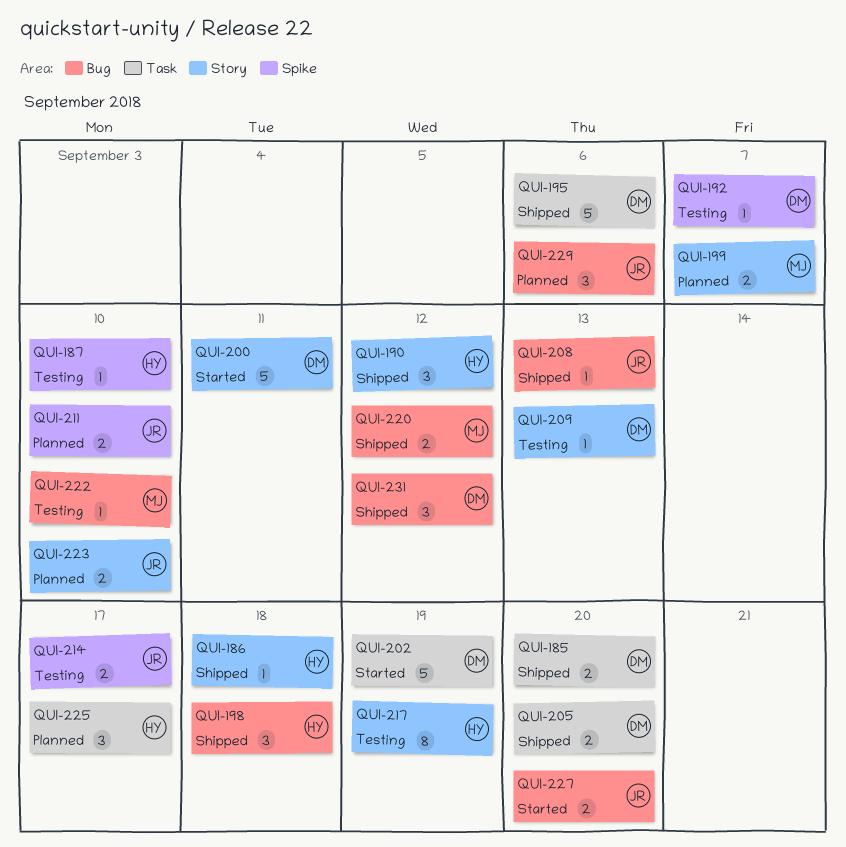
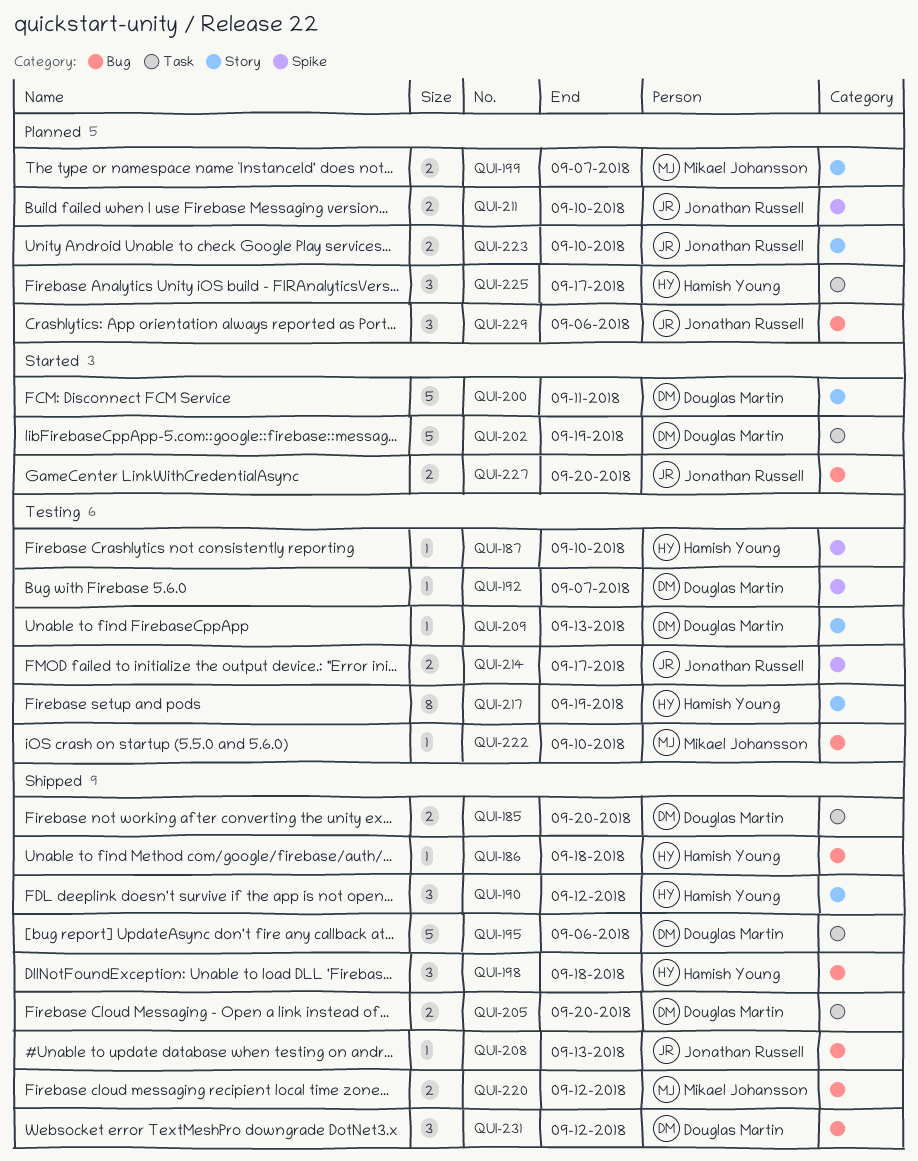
QUI-186, label: Story -> Bug

